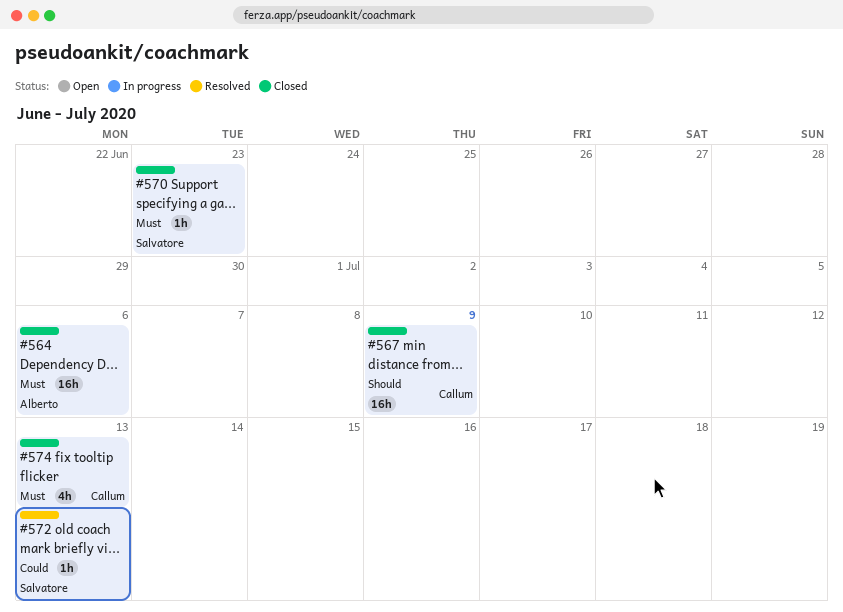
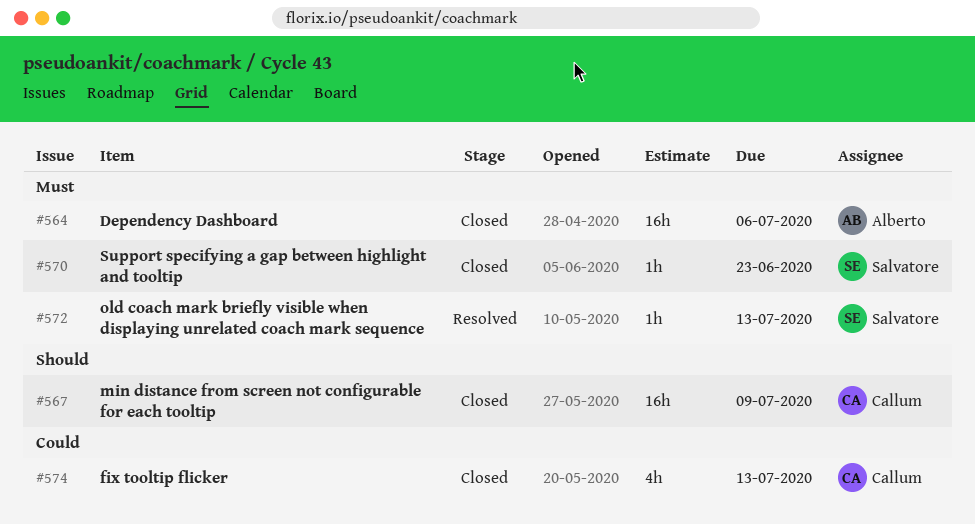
#572, priority: Could -> Must
#574, priority: Must -> Could

